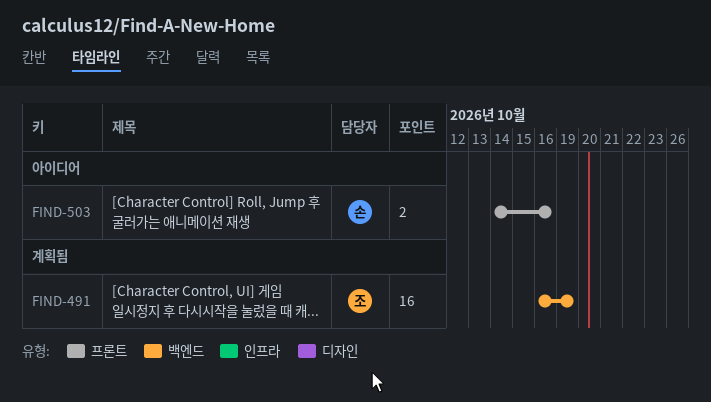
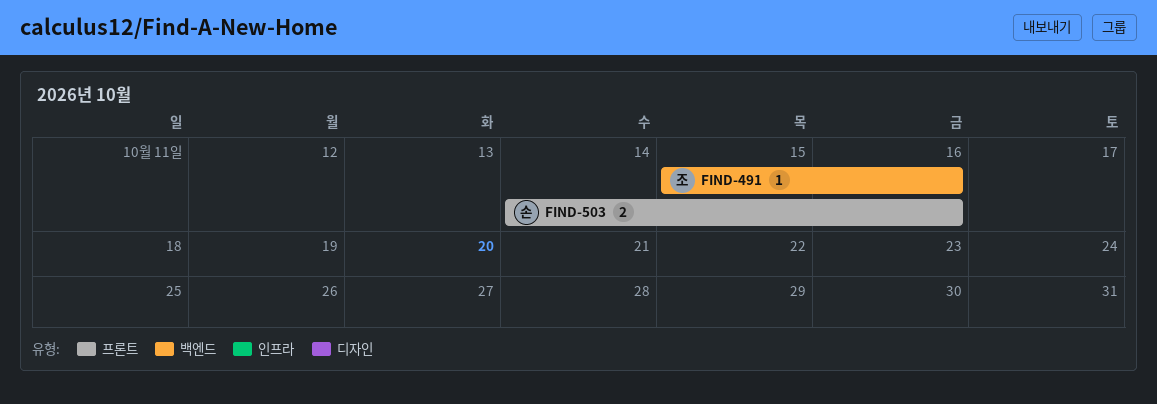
FIND-491, estimate: 16 -> 1
FIND-491, start: Oct 16 -> Oct 15
FIND-491, due: Oct 19 -> Oct 16

